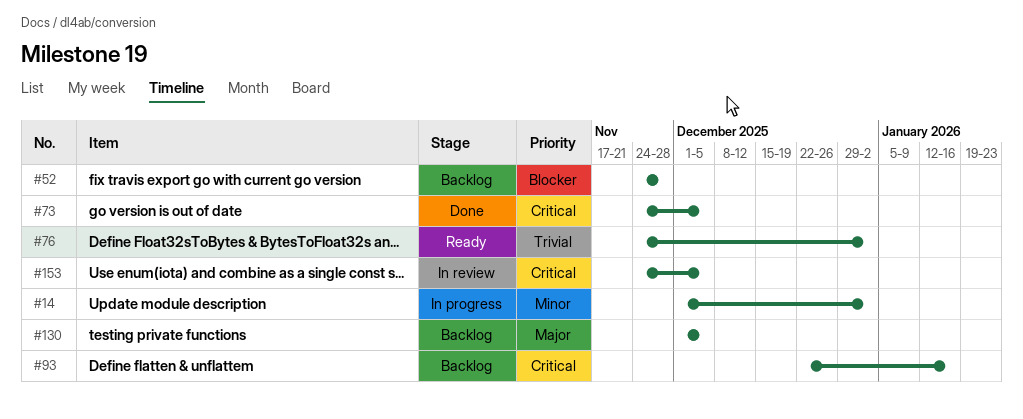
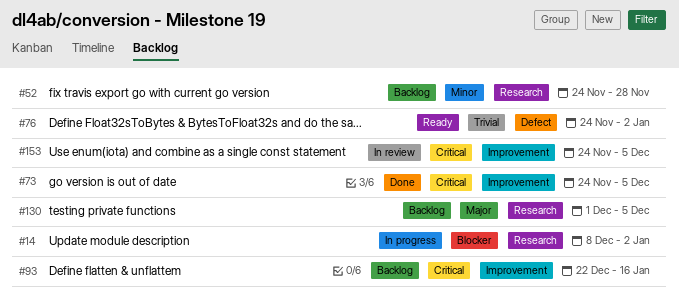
#14, priority: Minor -> Blocker
#14, start: Dec 1 -> Dec 8
#52, priority: Blocker -> Minor

